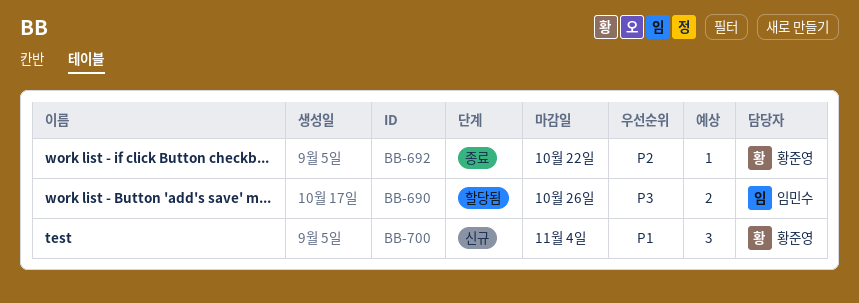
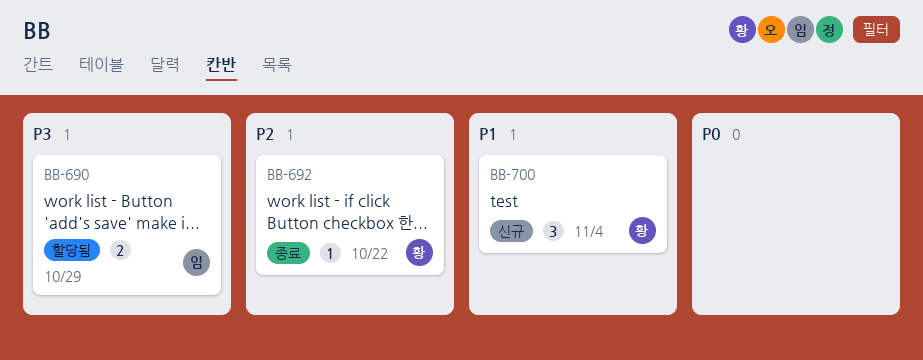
BB-690, due: Oct 26 -> Oct 29

